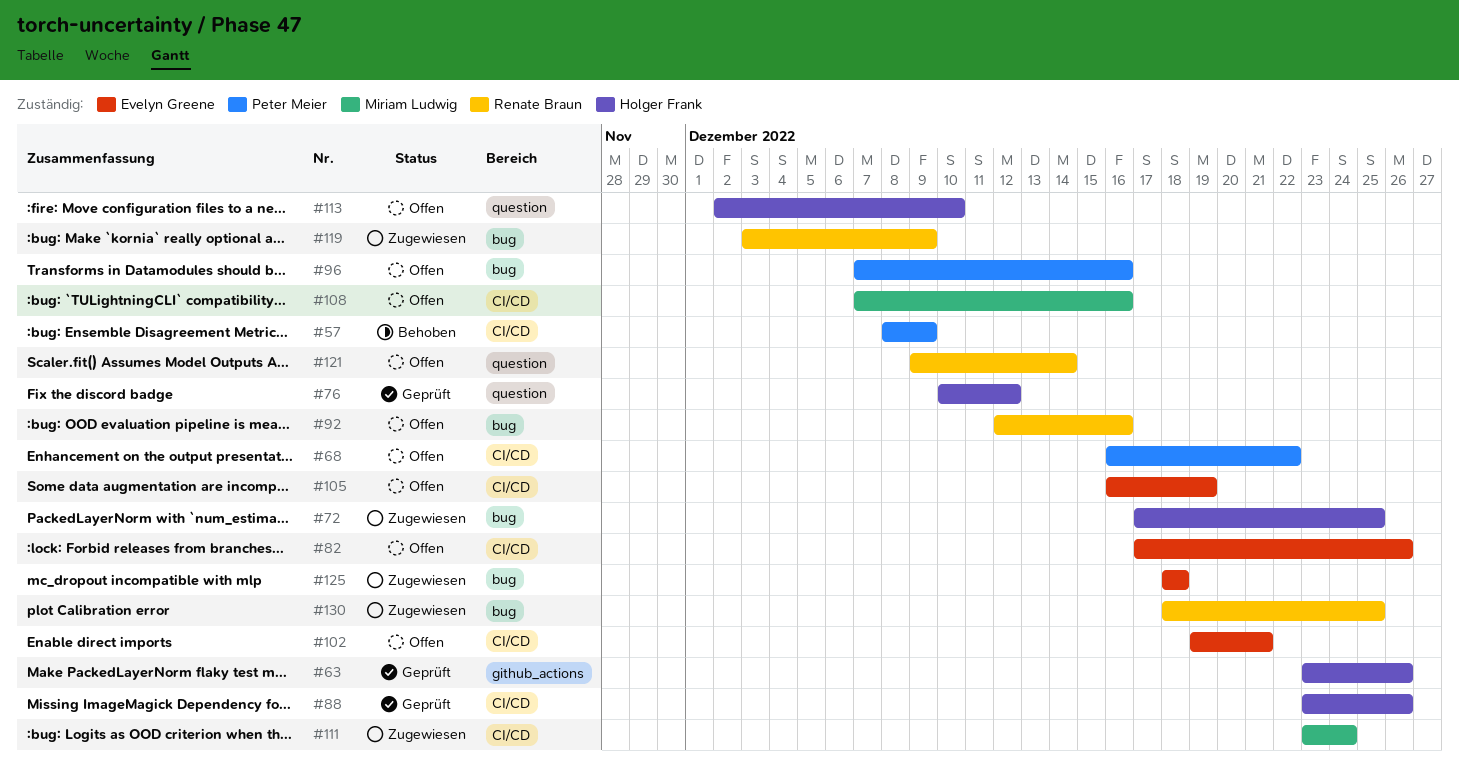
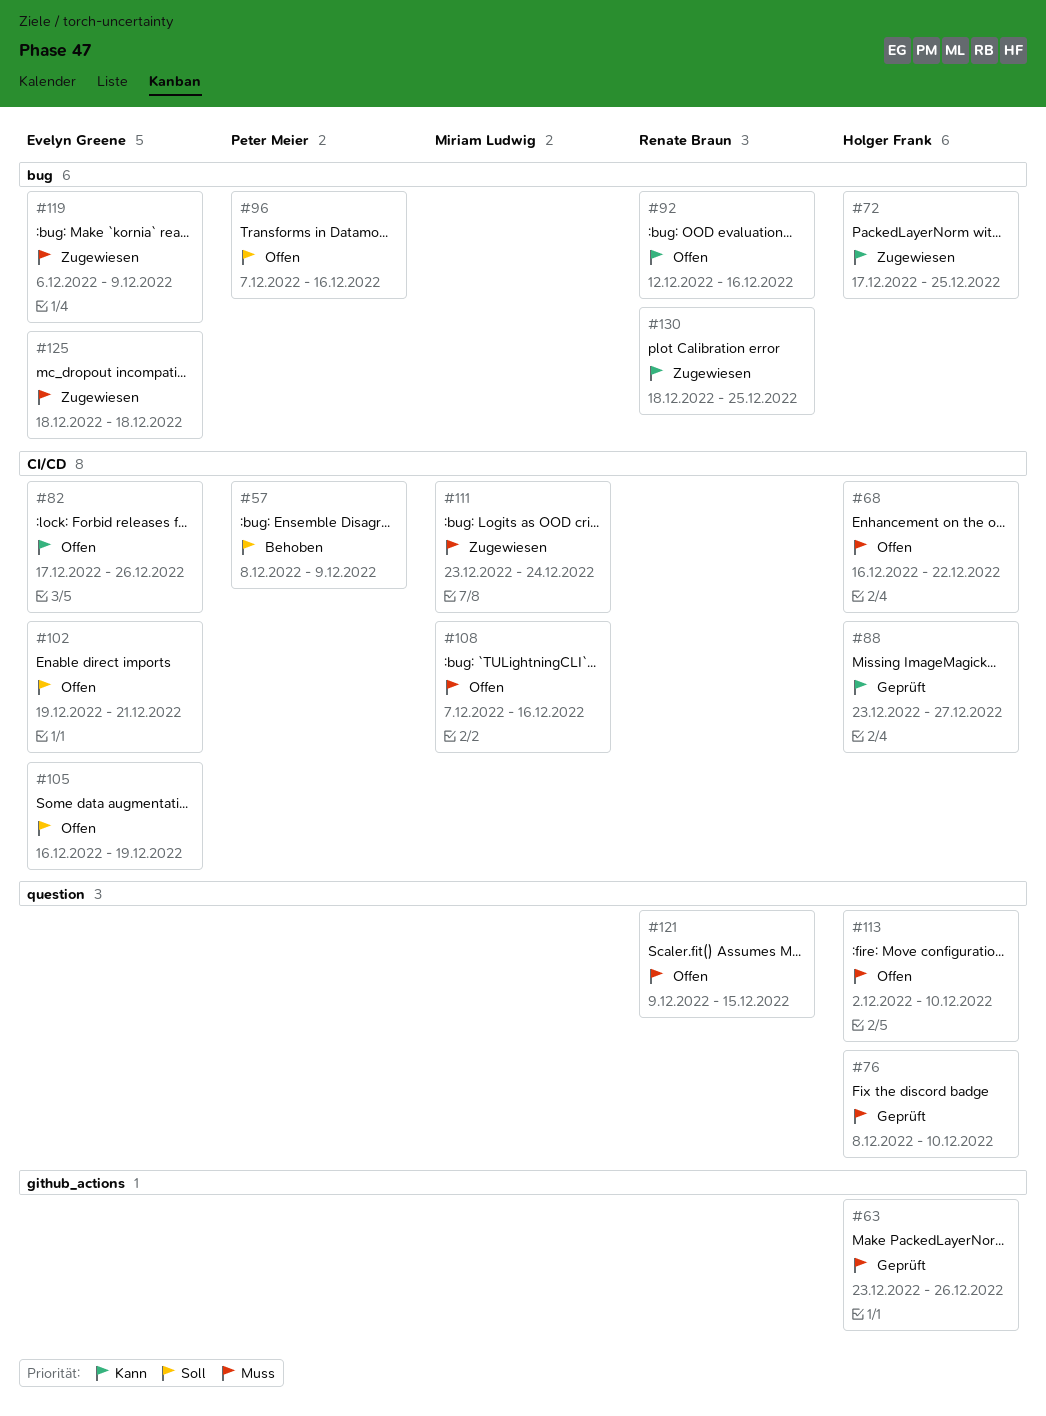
#68, owner: Peter Meier -> Holger Frank
#76, start: Dec 10 -> Dec 8
#76, due: Dec 12 -> Dec 10
#88, due: Dec 26 -> Dec 27
#119, owner: Renate Braun -> Evelyn Greene
#119, start: Dec 3 -> Dec 6
#121, due: Dec 14 -> Dec 15

